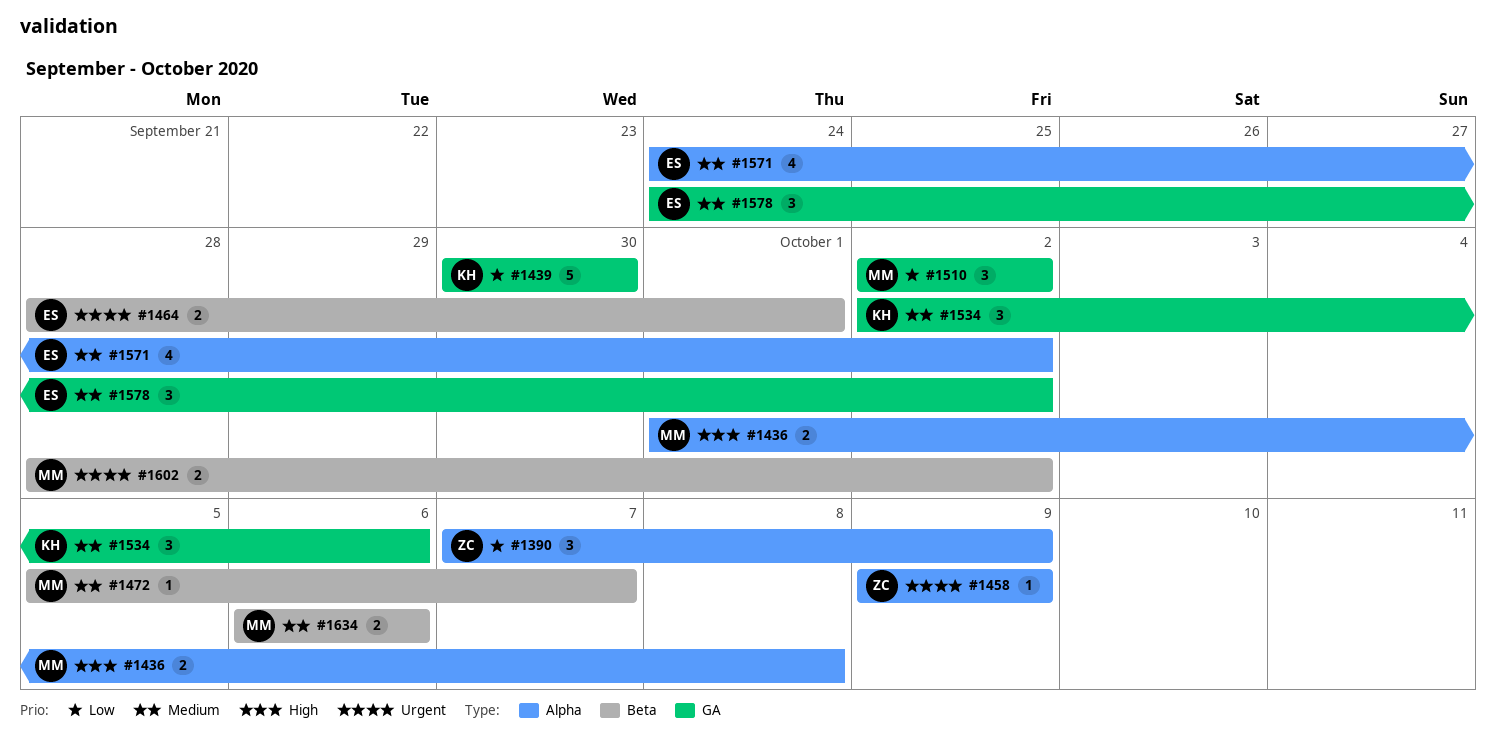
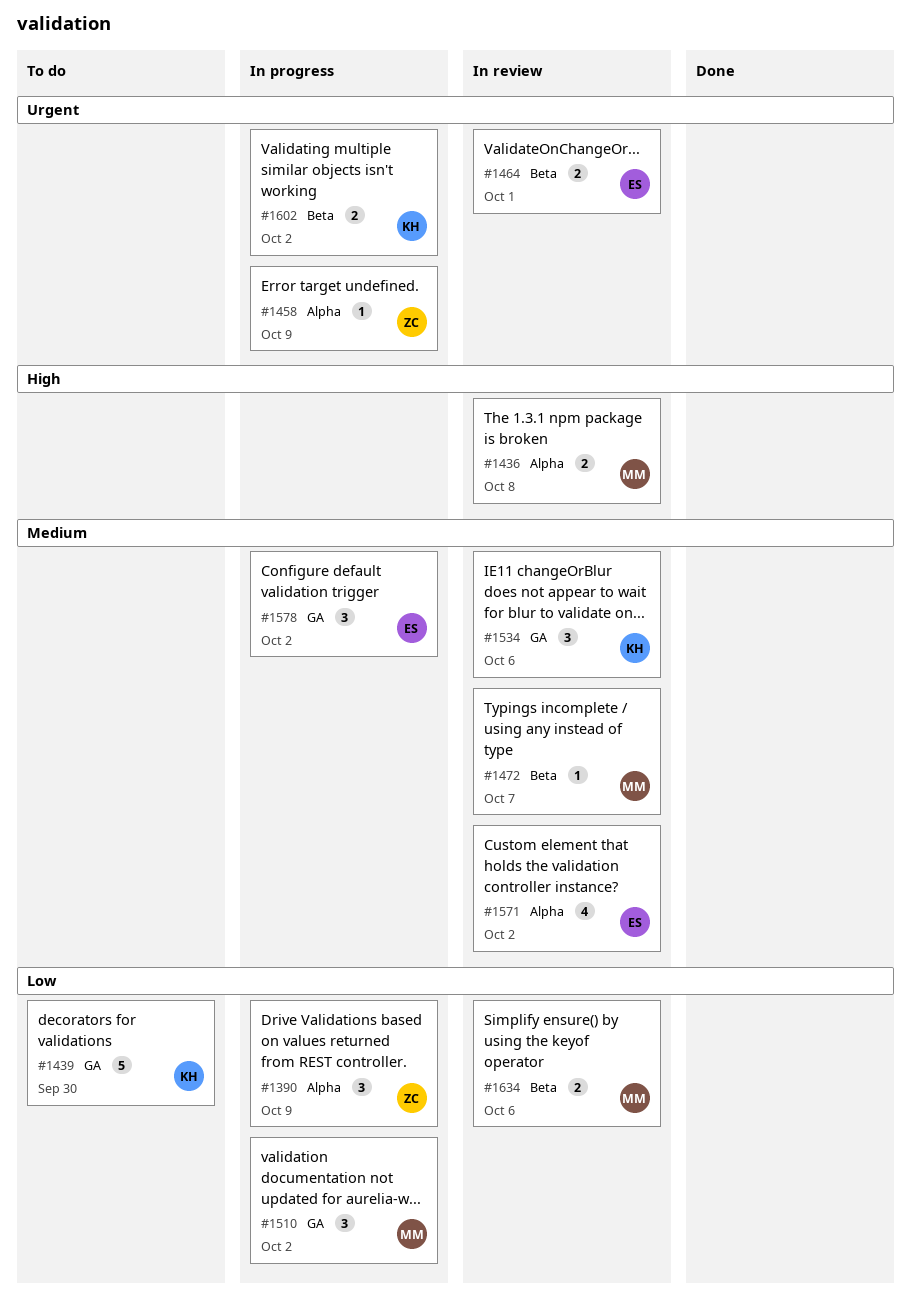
#1602, owner: MM -> KH
#1634, priority: Medium -> Low

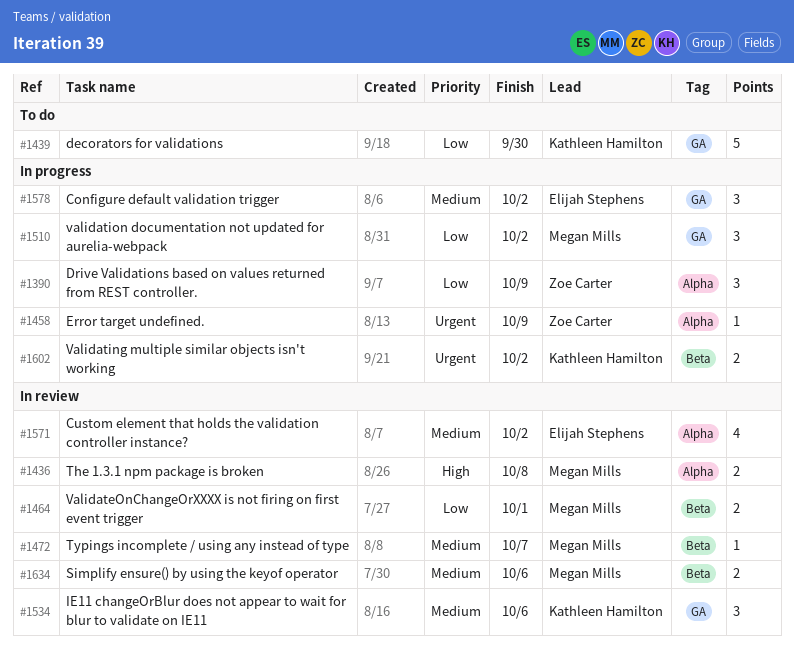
#1464, owner: Elijah Stephens -> Megan Mills
#1464, priority: Urgent -> Low
#1634, priority: Low -> Medium

